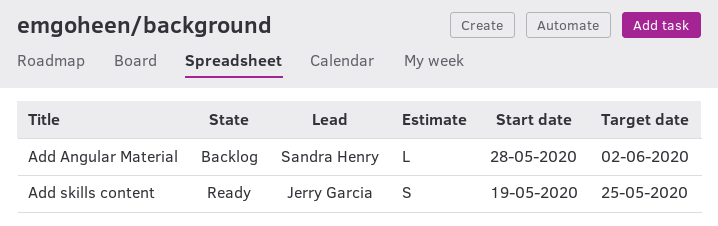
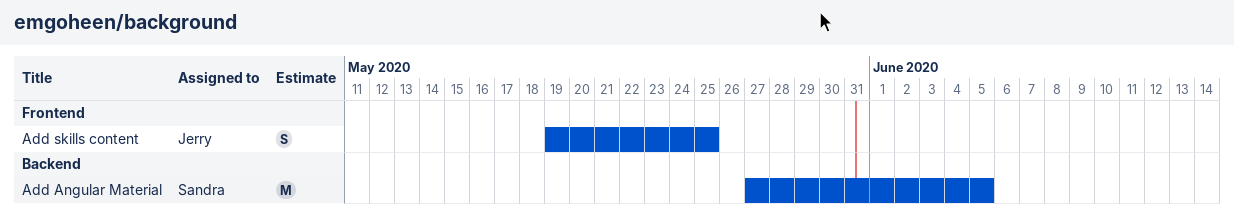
Add Angular Material, estimate: L -> M
Add Angular Material, start: May 28 -> May 27
Add Angular Material, due: Jun 2 -> Jun 5

